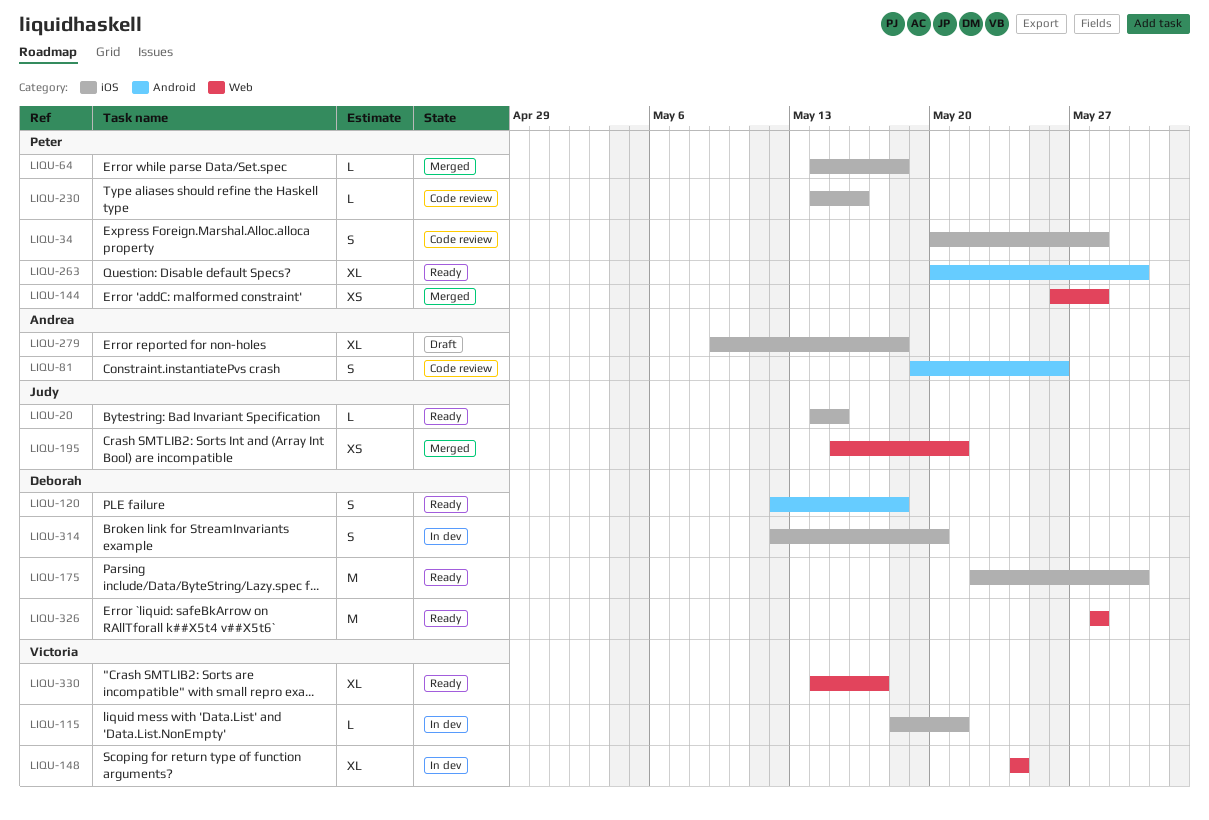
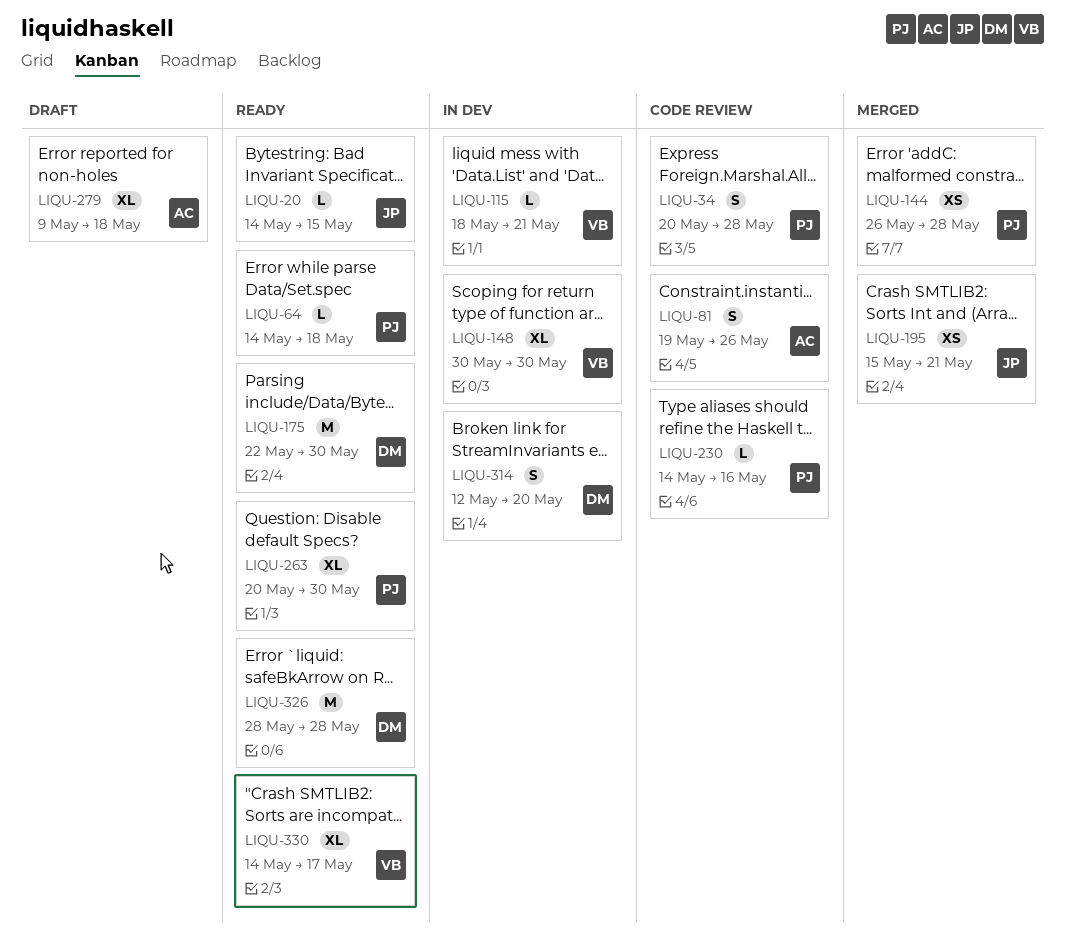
LIQU-64, status: Merged -> Ready
LIQU-120: present -> none
LIQU-148, start: May 24 -> May 30
LIQU-148, due: May 24 -> May 30

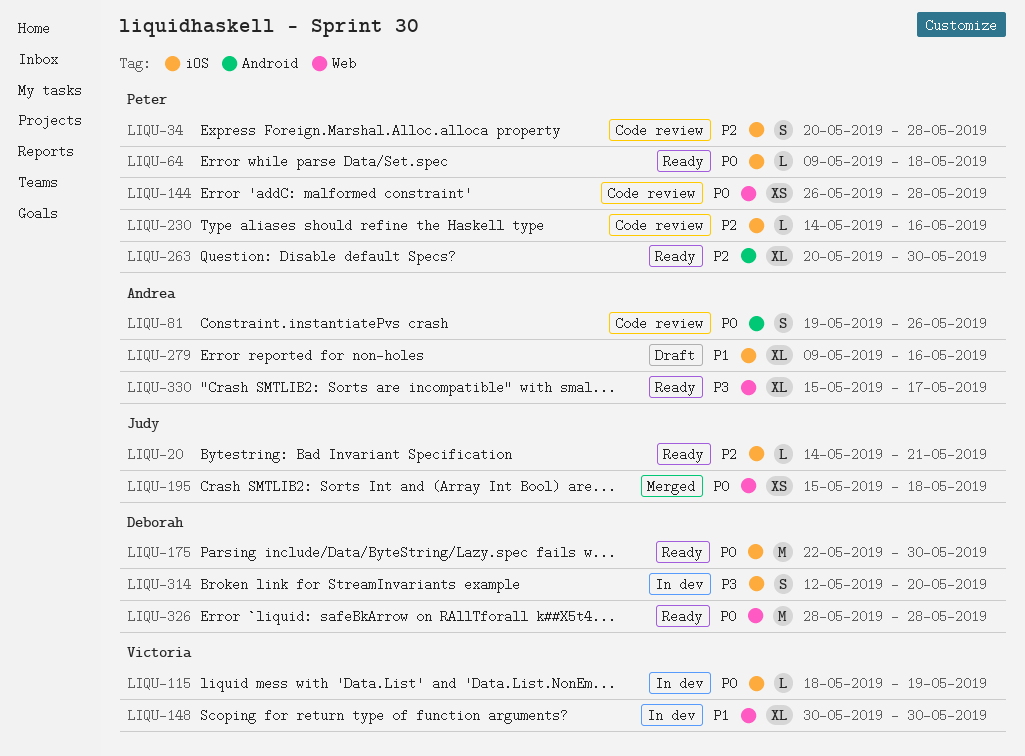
LIQU-20, due: May 15 -> May 21
LIQU-64, start: May 14 -> May 9
LIQU-115, due: May 21 -> May 19
LIQU-144, status: Merged -> Code review
LIQU-195, due: May 21 -> May 18
LIQU-279, due: May 18 -> May 16
LIQU-330, owner: Victoria -> Andrea
LIQU-330, start: May 14 -> May 15

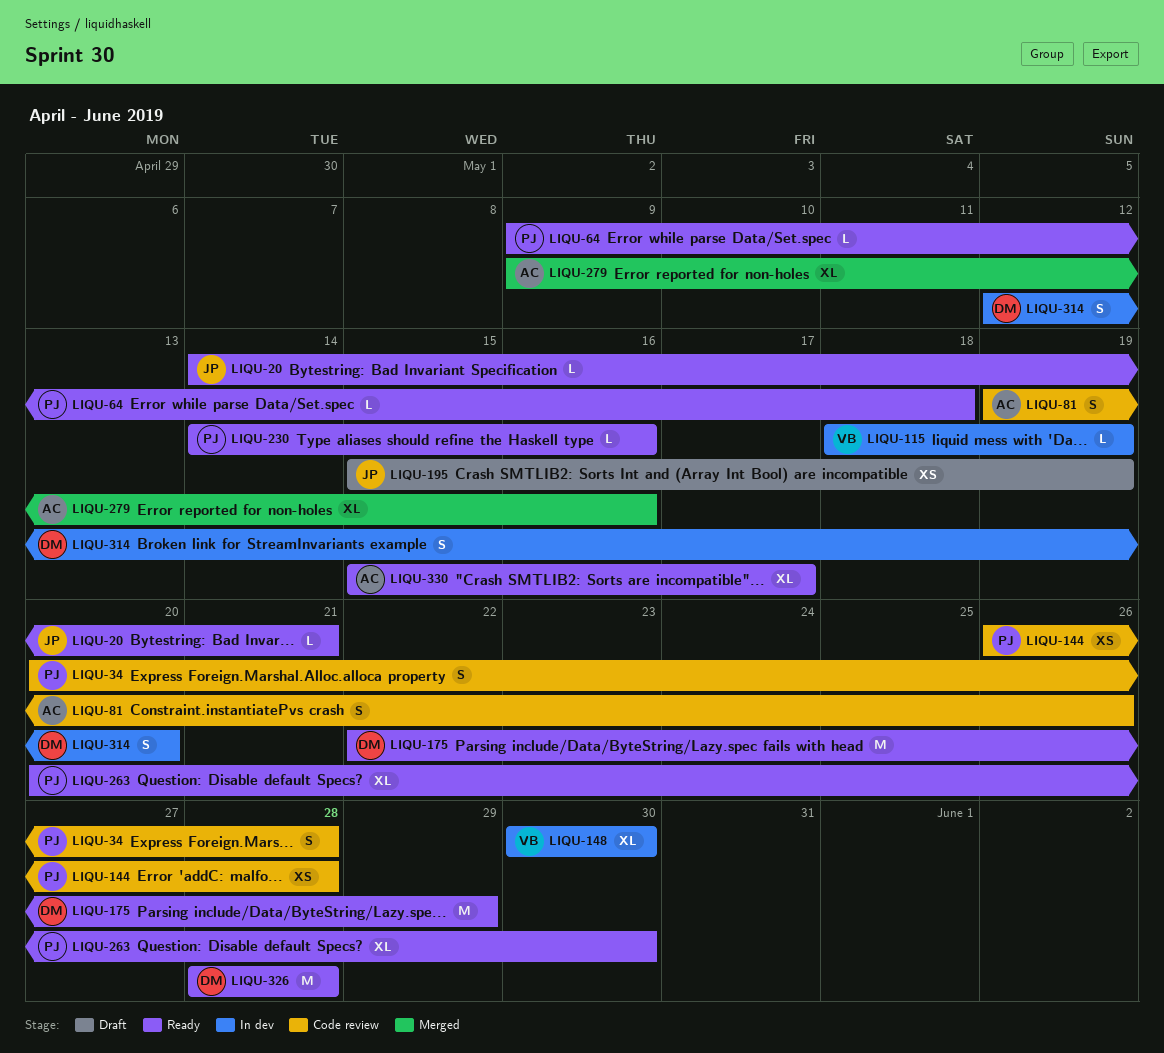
LIQU-175, due: May 30 -> May 29
LIQU-195, status: Merged -> Draft
LIQU-195, due: May 18 -> May 19
LIQU-230, status: Code review -> Ready
LIQU-279, status: Draft -> Merged

